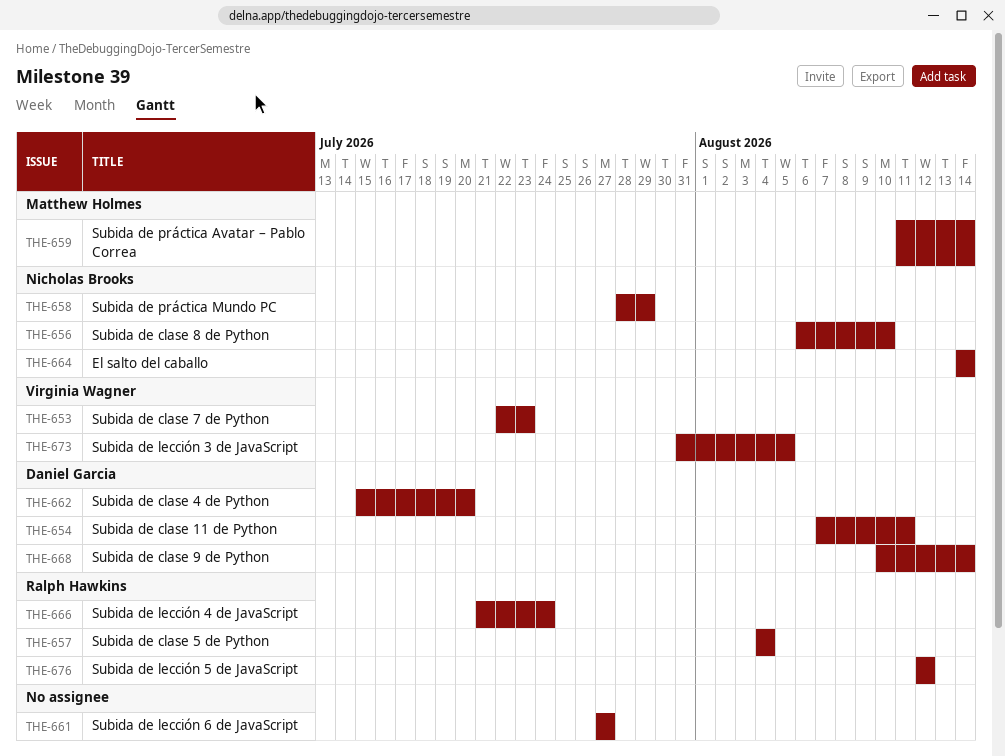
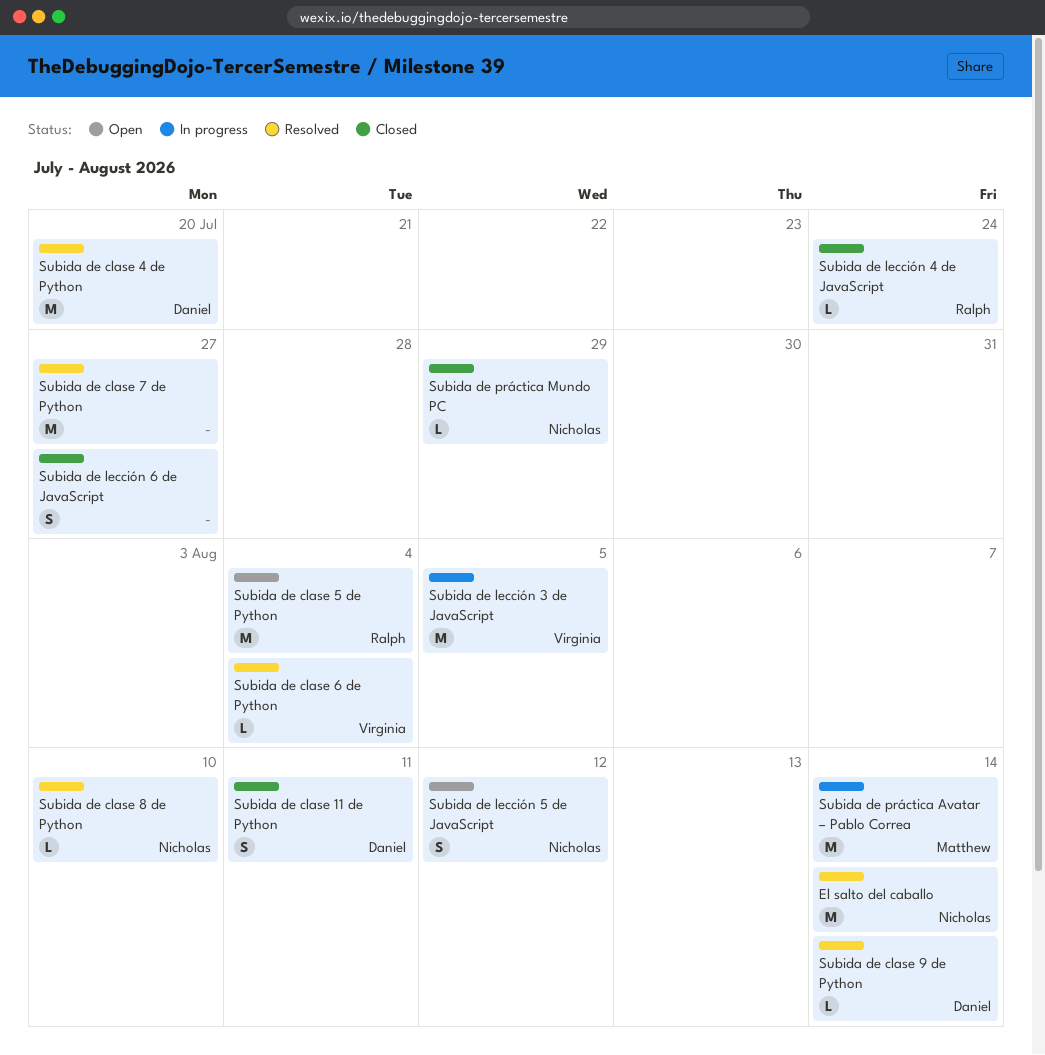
Subida de clase 6 de Python: none -> present
Subida de clase 7 de Python, owner: Virginia Wagner -> none
Subida de clase 7 de Python, due: Jul 23 -> Jul 27
Subida de lección 5 de JavaScript, owner: Ralph Hawkins -> Nicholas Brooks

